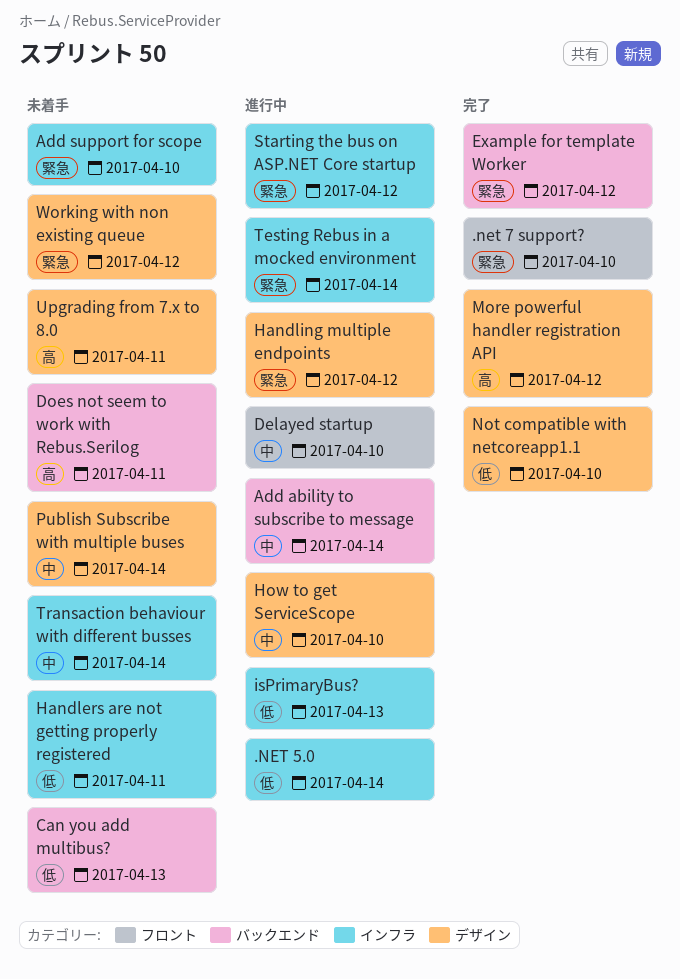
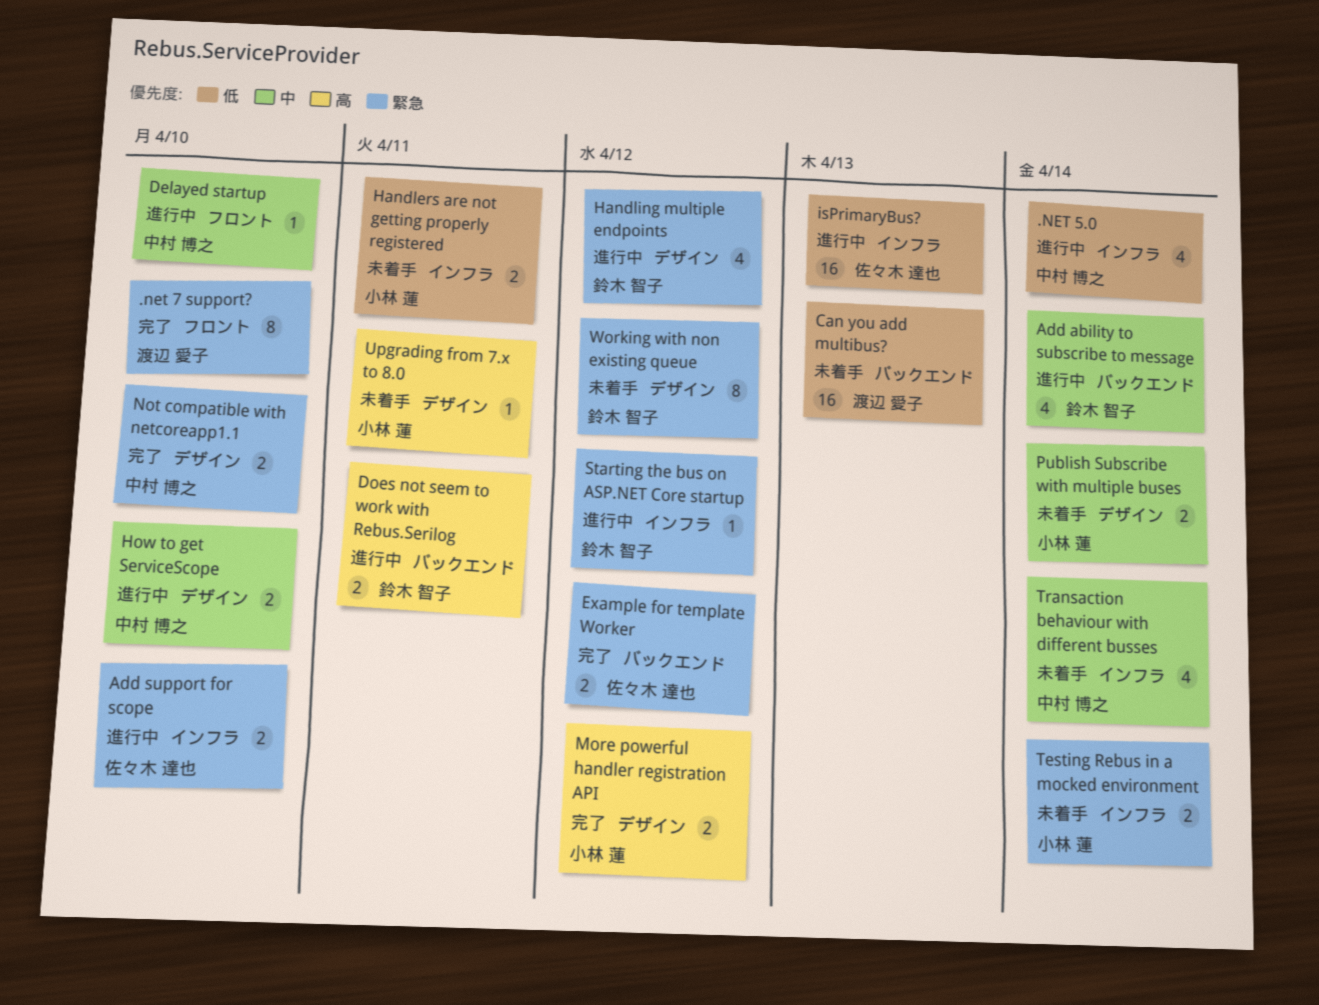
Add support for scope, status: 未着手 -> 進行中
Does not seem to work with Rebus.Serilog, status: 未着手 -> 進行中
Not compatible with netcoreapp1.1, priority: 低 -> 緊急
Testing Rebus in a mocked environment, status: 進行中 -> 未着手

